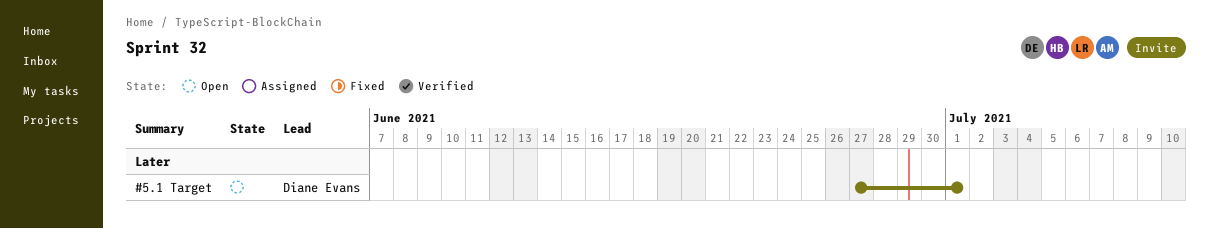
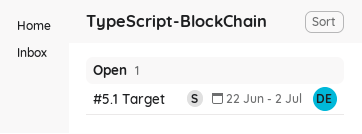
#5.1 Target, start: Jun 27 -> Jun 22
#5.1 Target, due: Jul 1 -> Jul 2

